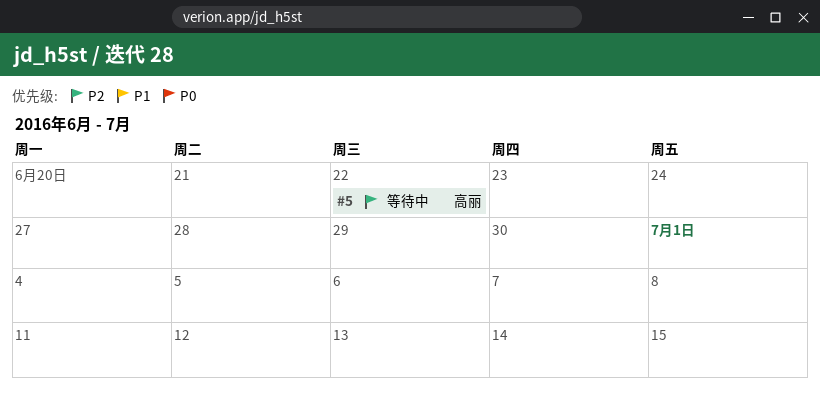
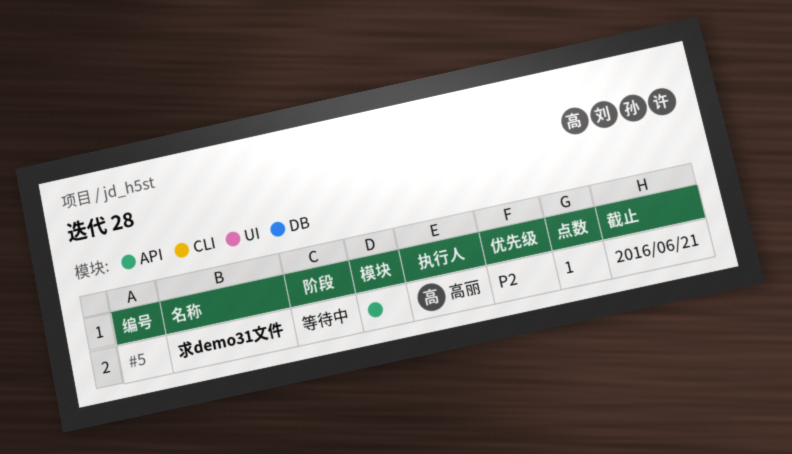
#5, due: Jun 22 -> Jun 21

